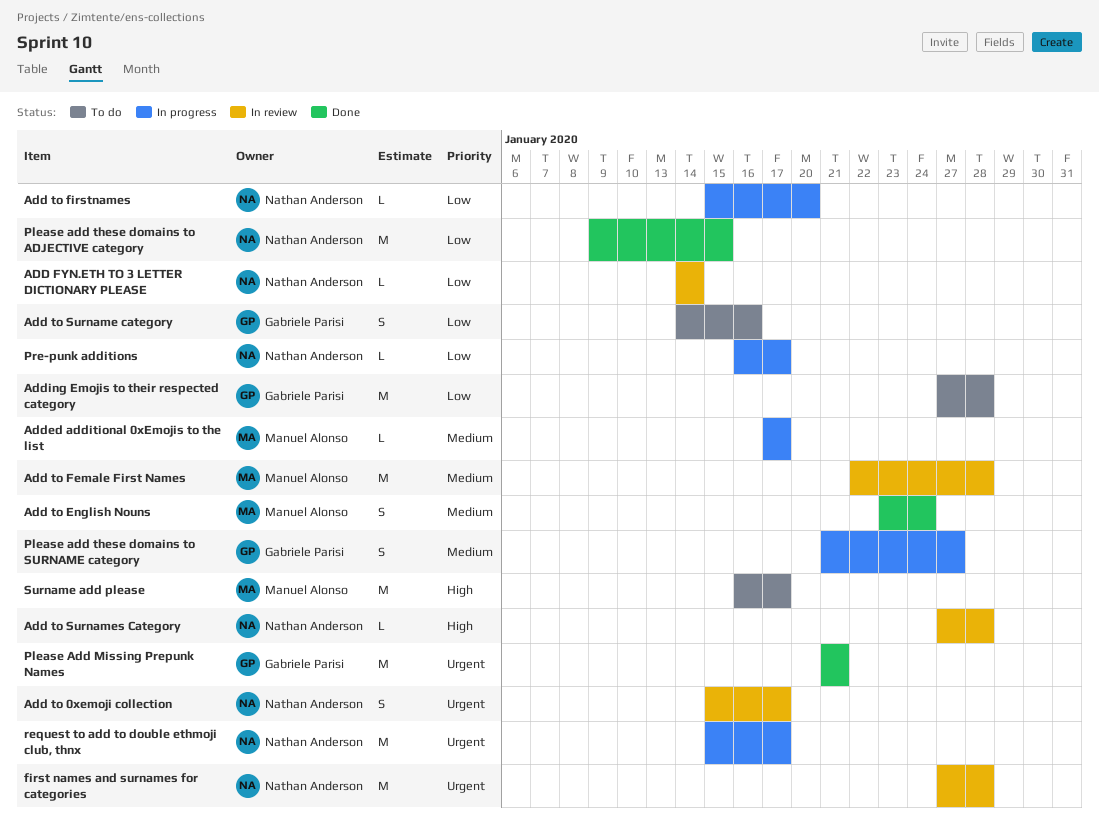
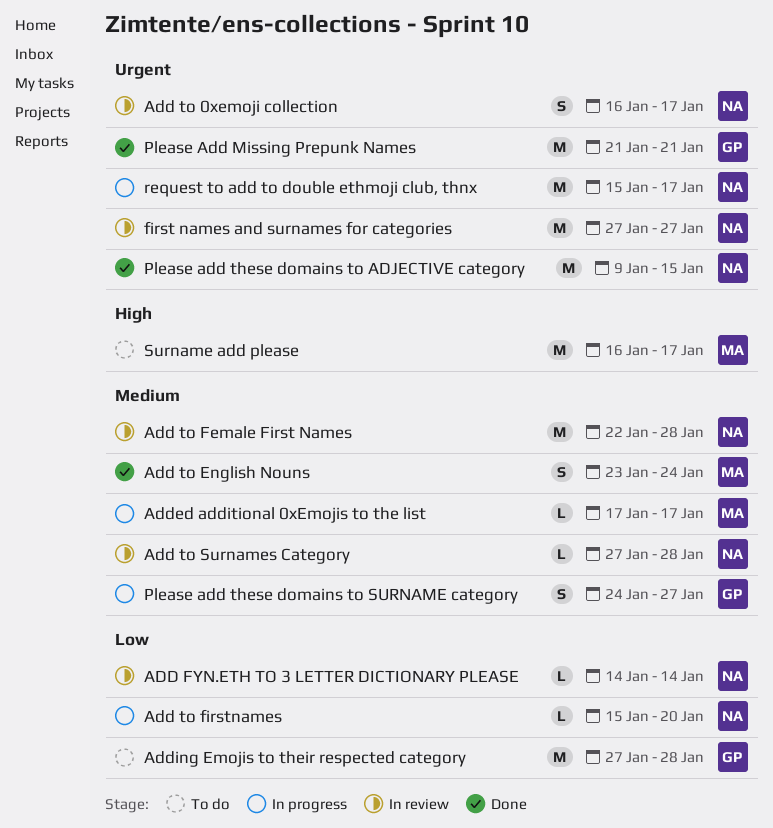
Add to 0xemoji collection, start: Jan 15 -> Jan 16
Add to Female First Names, owner: Manuel Alonso -> Nathan Anderson
Add to Surname category: present -> none
Add to Surnames Category, priority: High -> Medium
first names and surnames for categories, due: Jan 28 -> Jan 27
Please add these domains to ADJECTIVE category, priority: Low -> Urgent
Please add these domains to SURNAME category, start: Jan 21 -> Jan 24
Pre-punk additions: present -> none

